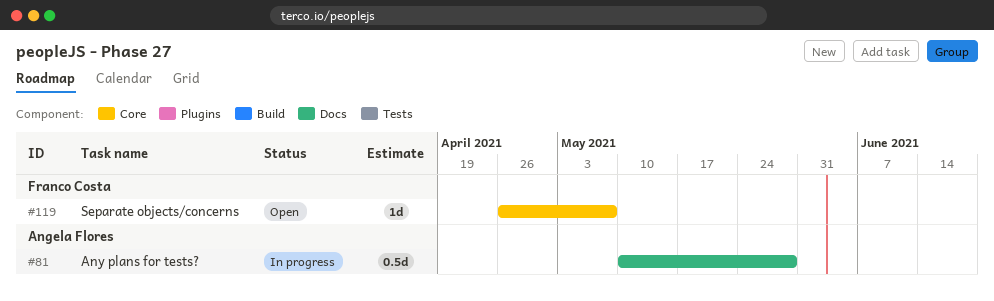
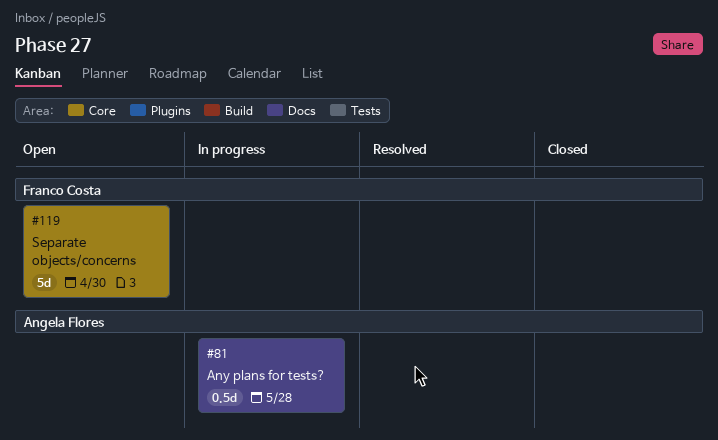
#119, estimate: 1d -> 5d
#119, due: May 7 -> Apr 30

